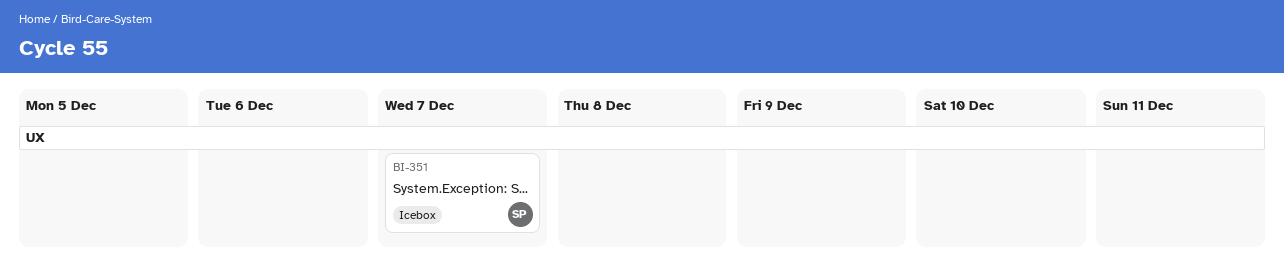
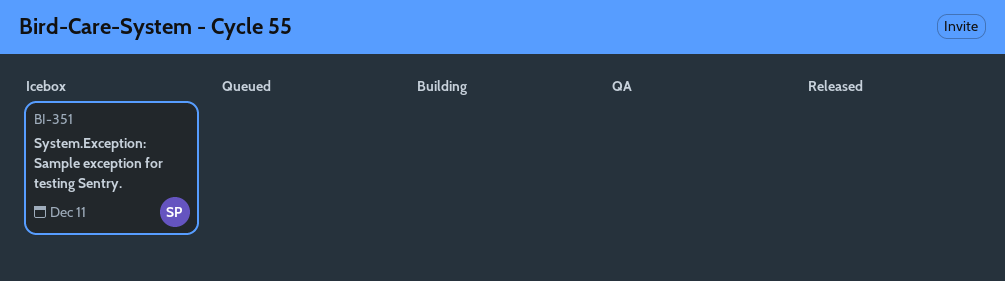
BI-351, due: Dec 7 -> Dec 11

